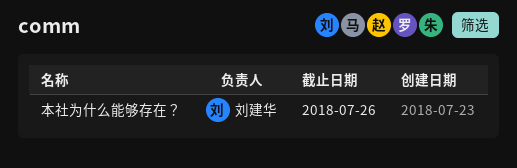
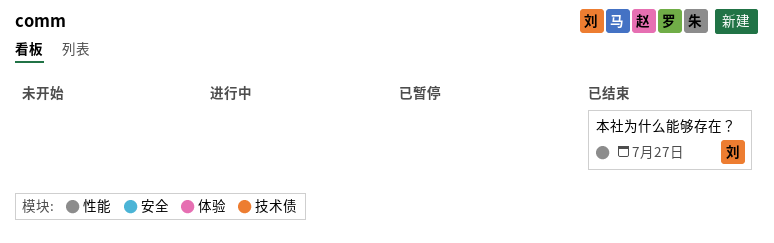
本社为什么能够存在？, due: Jul 26 -> Jul 27

